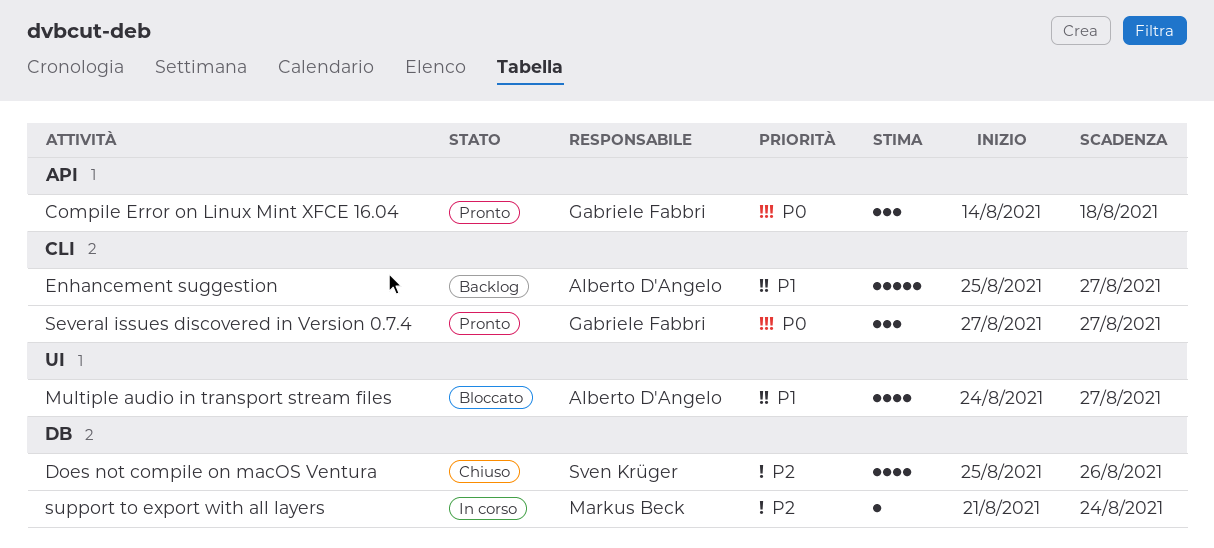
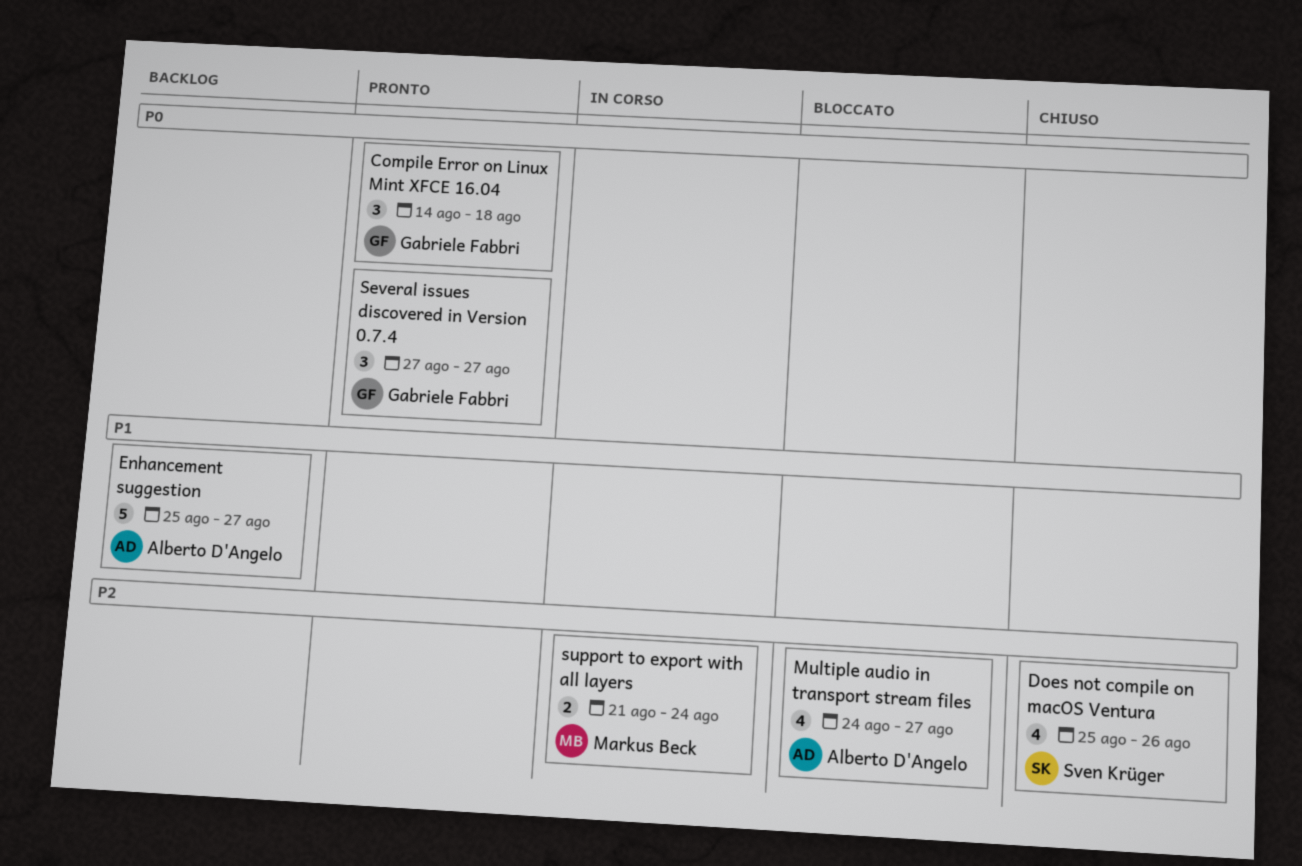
Multiple audio in transport stream files, priority: P1 -> P2
support to export with all layers, estimate: 1 -> 2

